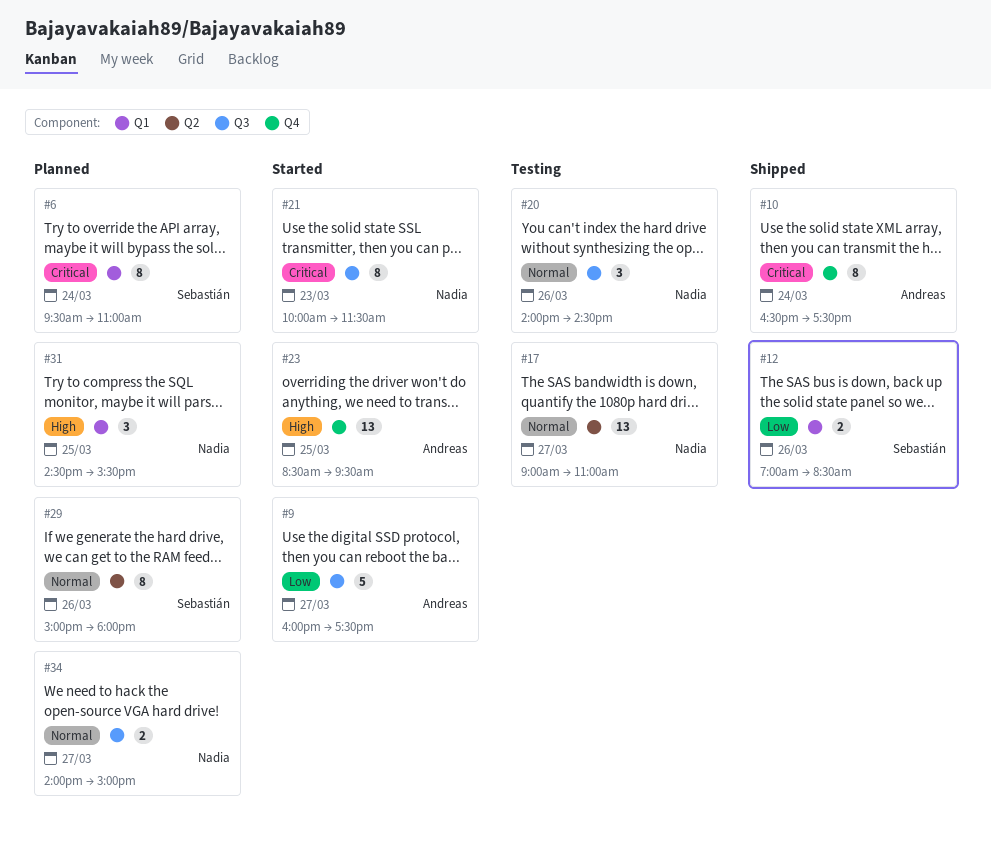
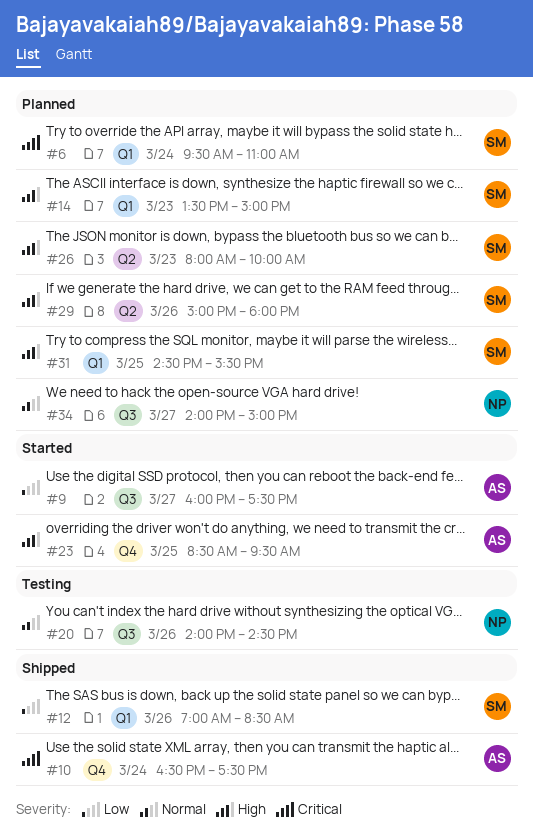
#14: none -> present
#17: present -> none
#21: present -> none
#26: none -> present
#29, priority: Normal -> High
#31, owner: Nadia -> Sebastián

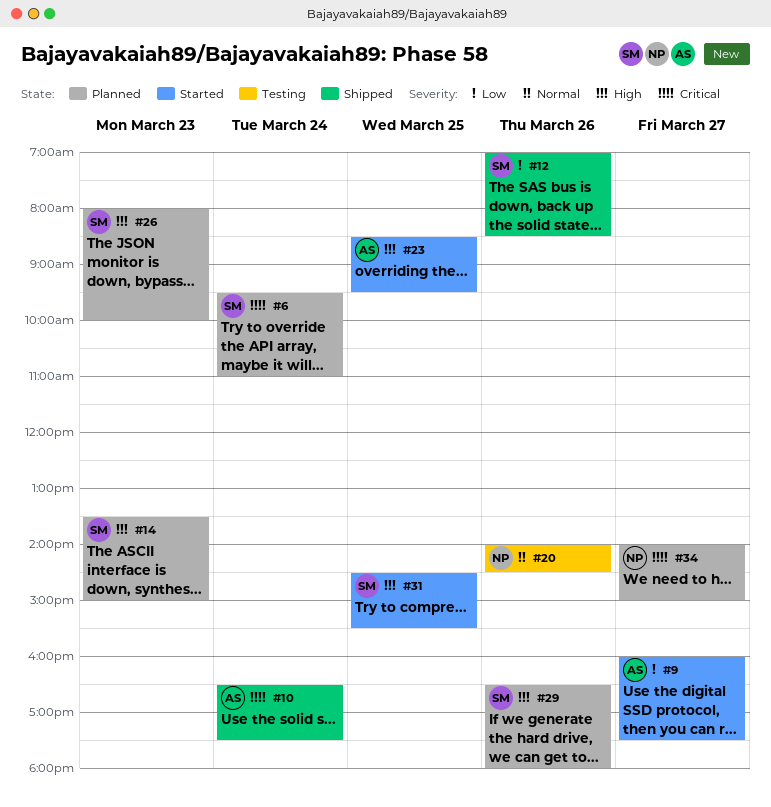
#29, begins: 15:00 -> 16:30
#31, status: Planned -> Started
#34, priority: Normal -> Critical

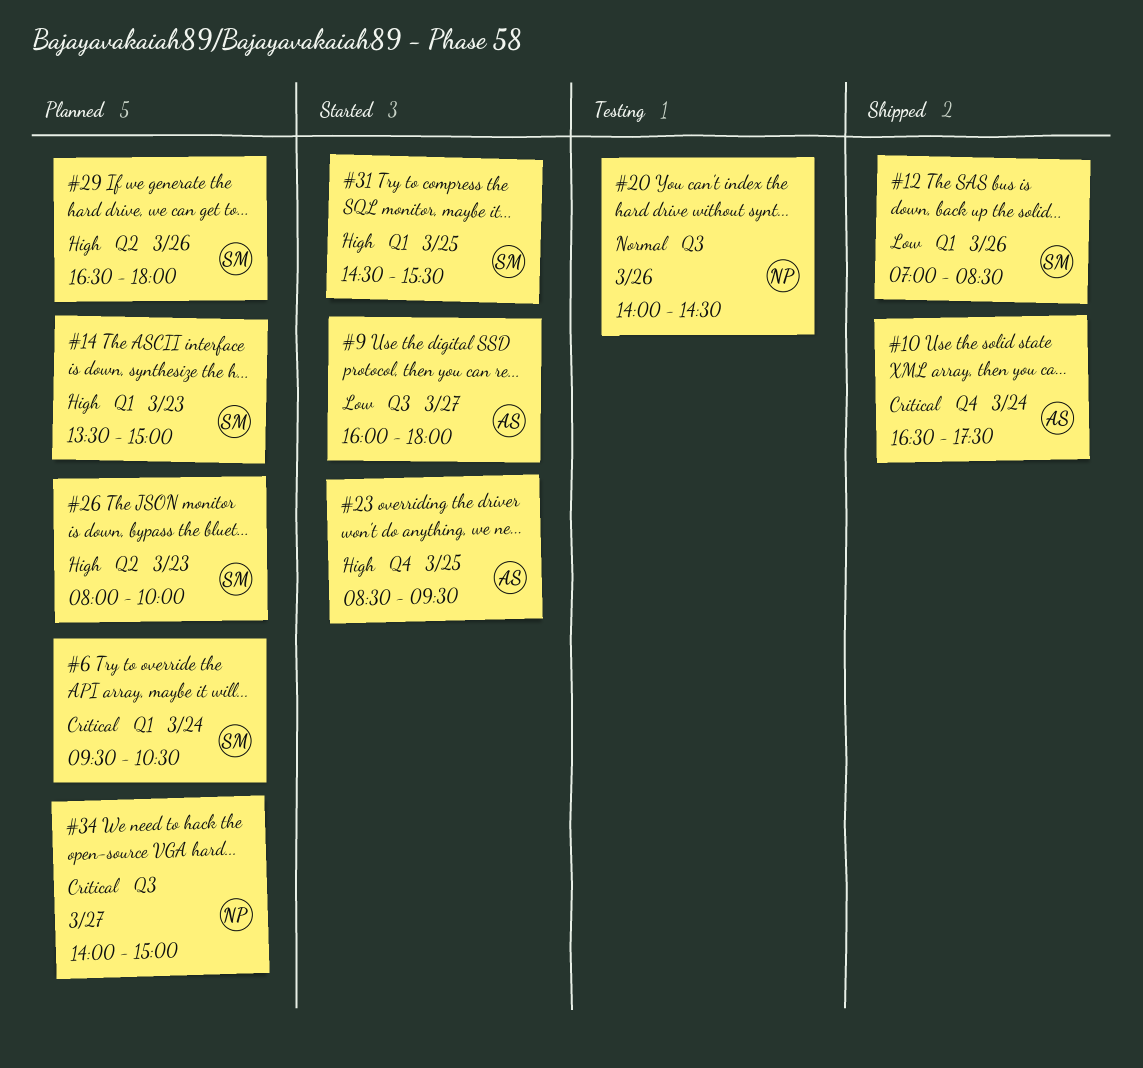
#6, ends: 11:00 -> 10:30
#9, ends: 17:30 -> 18:00

